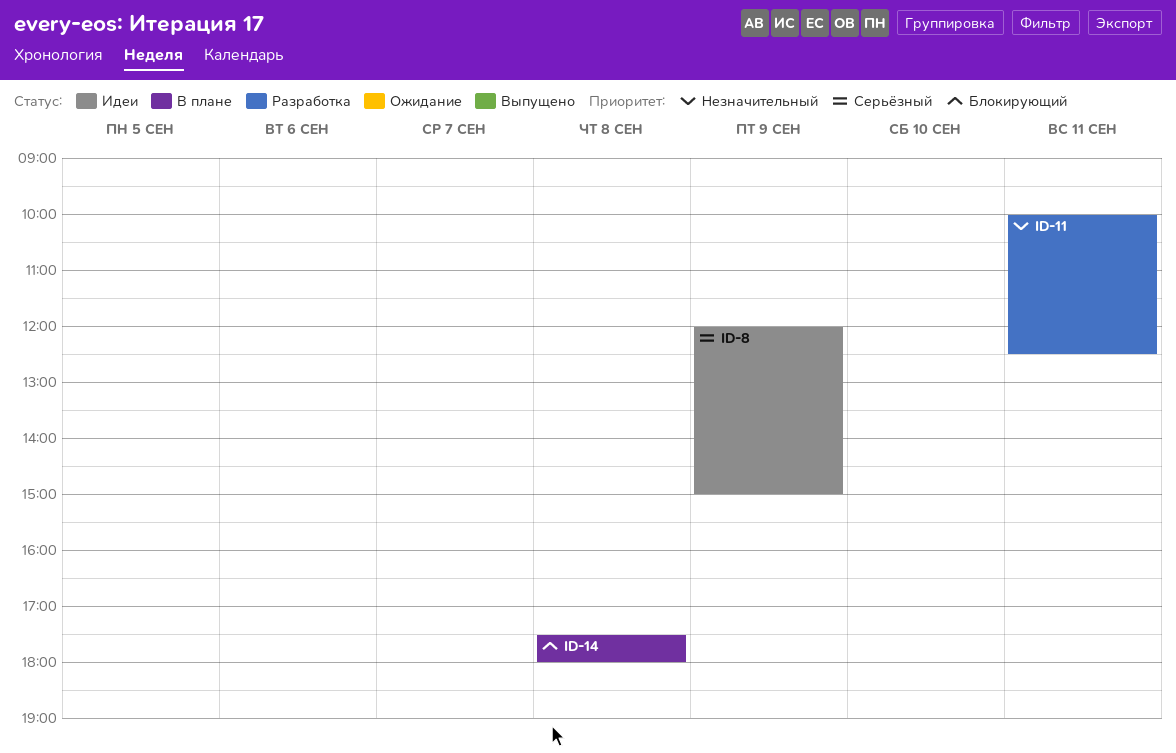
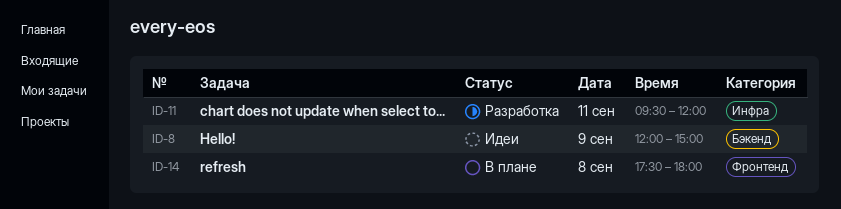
ID-11, begins: 10:00 -> 09:30
ID-11, ends: 12:30 -> 12:00

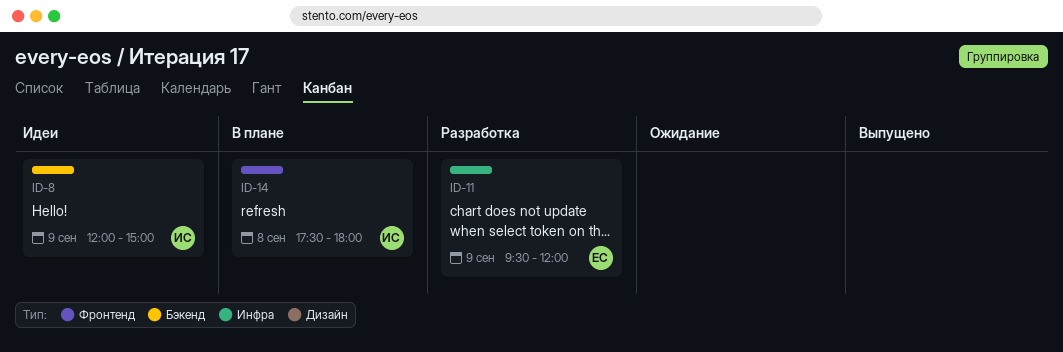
ID-11, day: Sep 11 -> Sep 9

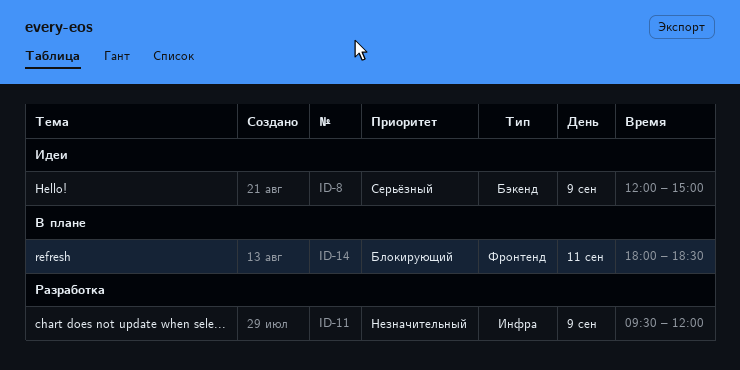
ID-14, day: Sep 8 -> Sep 11
ID-14, begins: 17:30 -> 18:00
ID-14, ends: 18:00 -> 18:30

